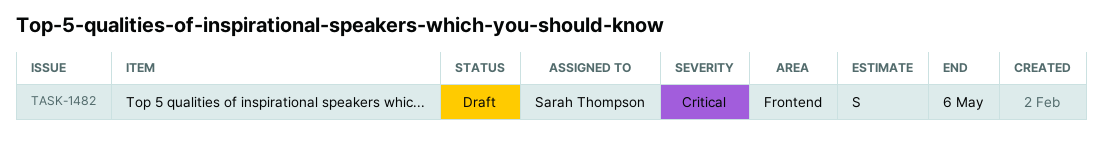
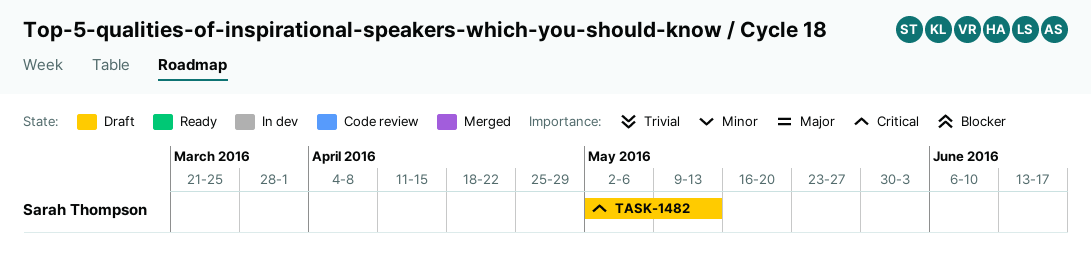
TASK-1482, due: May 6 -> May 13

